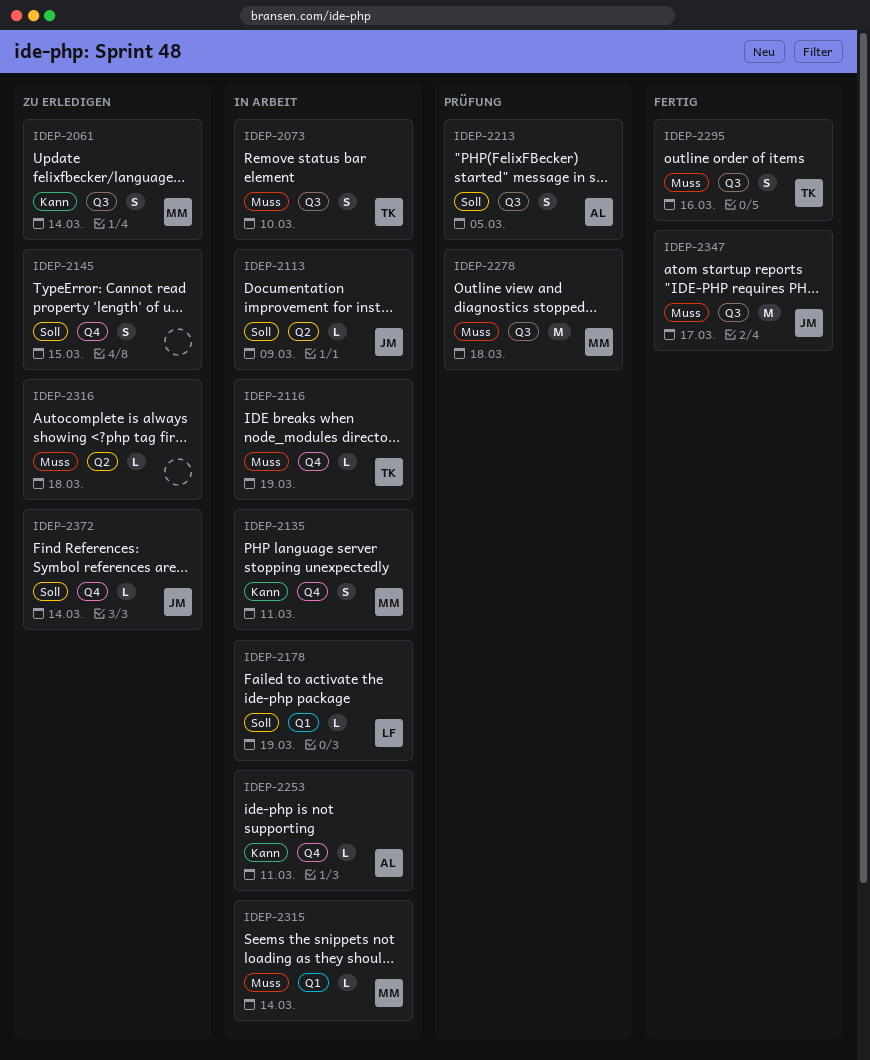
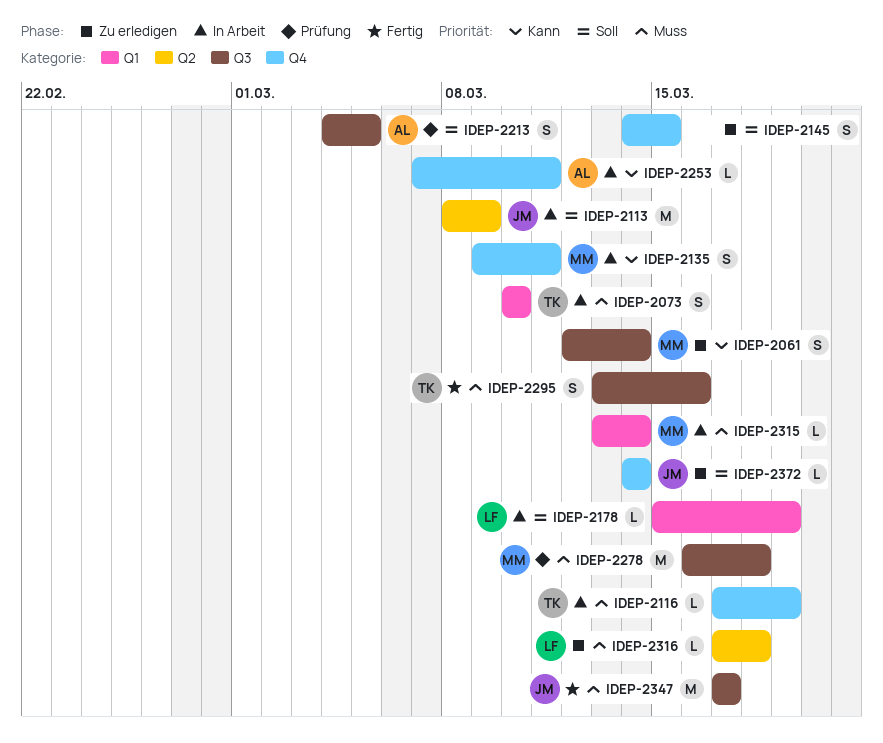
IDEP-2073, label: Q3 -> Q1
IDEP-2113, estimate: L -> M
IDEP-2316, owner: none -> LF

